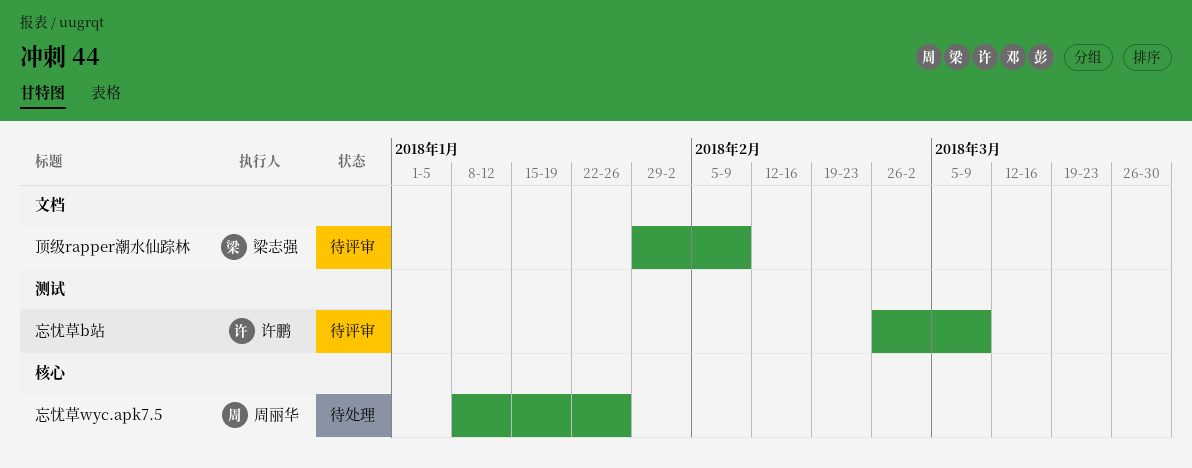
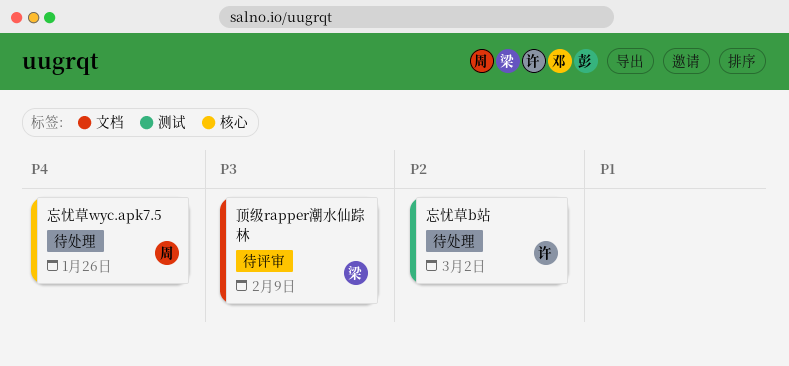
忘忧草b站, status: 待评审 -> 待处理
忘忧草b站, due: Mar 9 -> Mar 2

